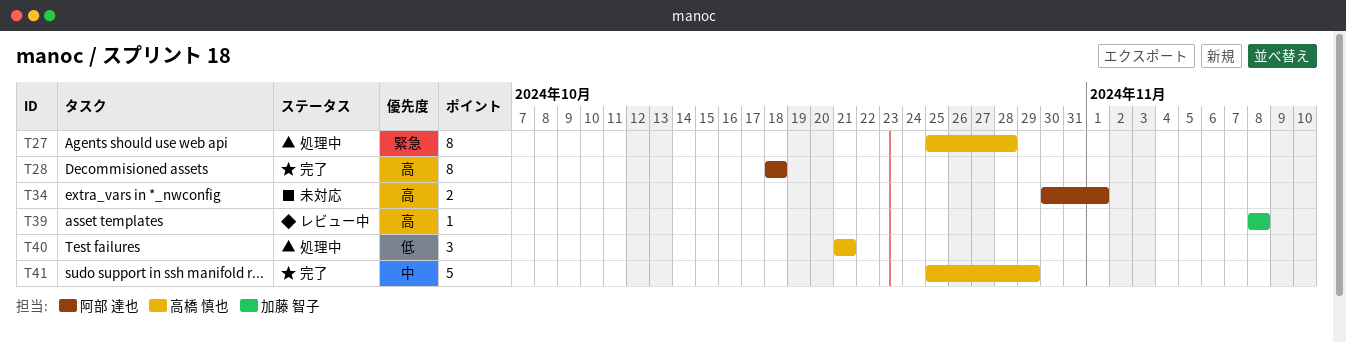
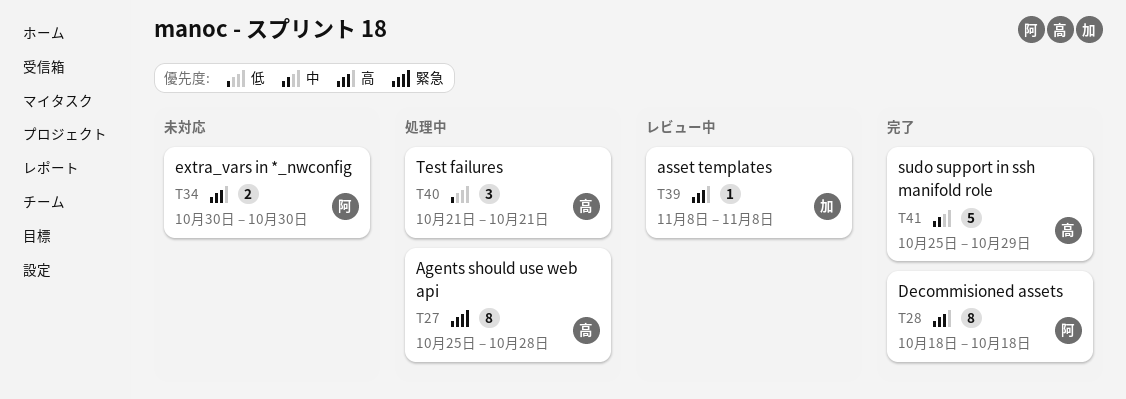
T34, due: Nov 1 -> Oct 30

